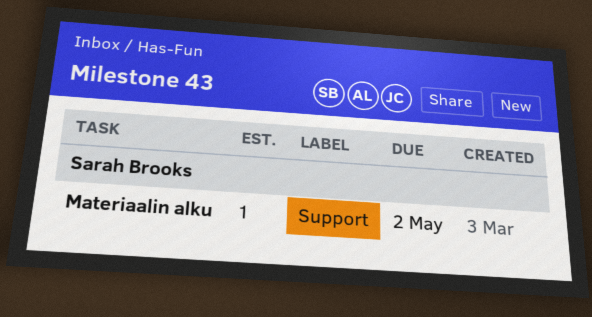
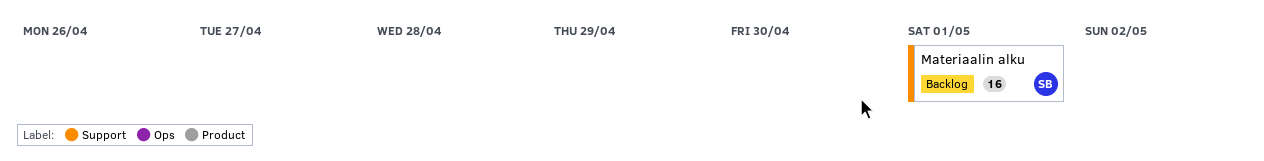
Materiaalin alku, estimate: 1 -> 16
Materiaalin alku, due: May 2 -> May 1

